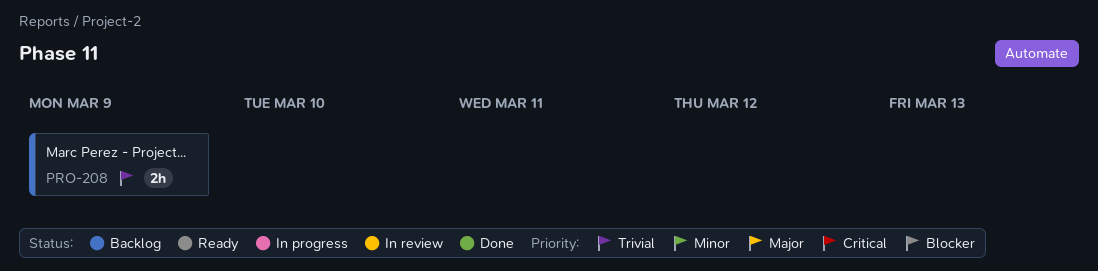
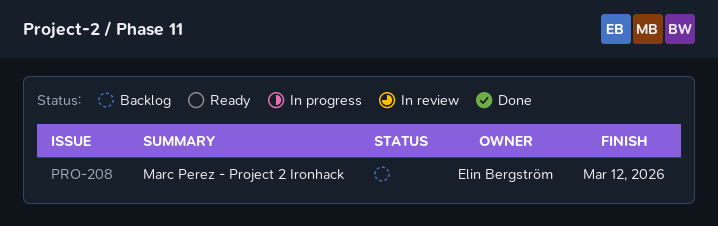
PRO-208, due: Mar 9 -> Mar 12

